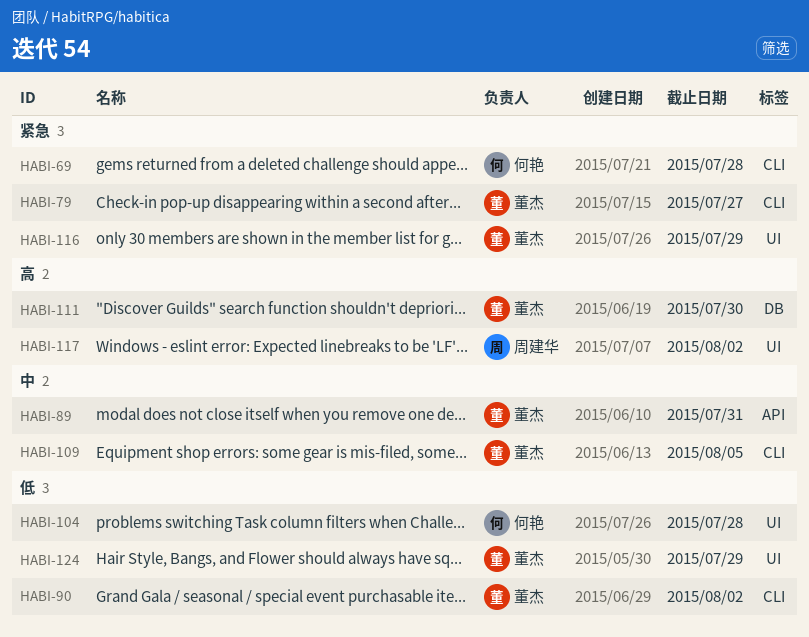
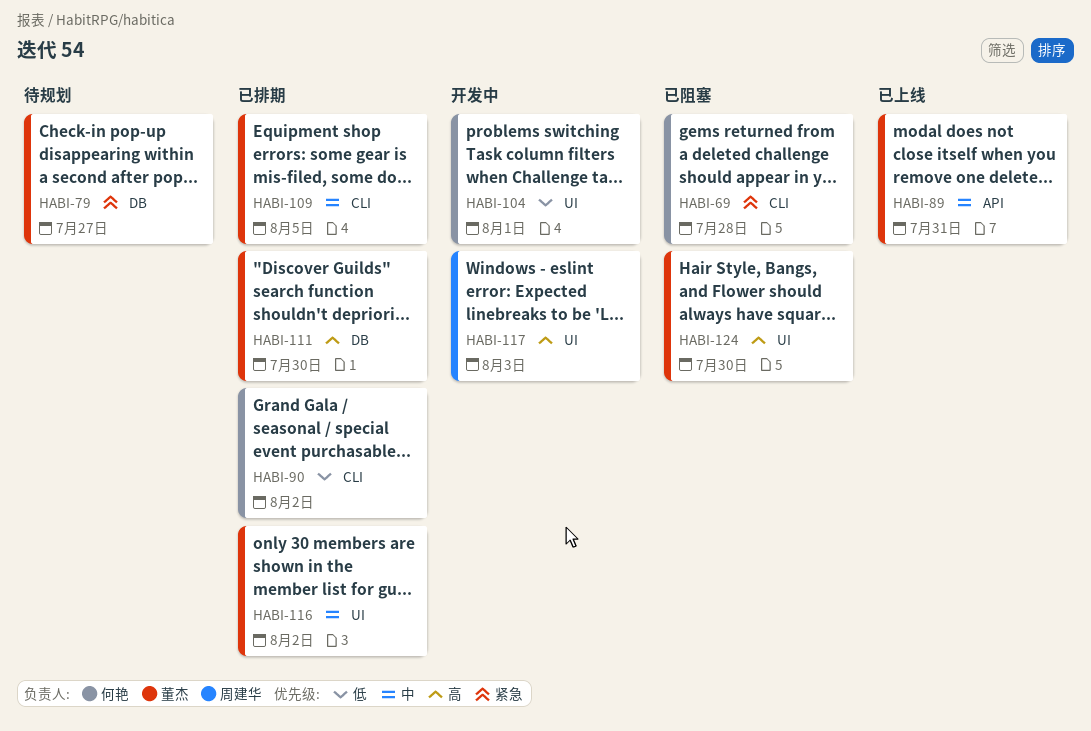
HABI-79, label: CLI -> DB
HABI-90, owner: 董杰 -> 何艳
HABI-104, due: Jul 28 -> Aug 1
HABI-116, priority: 紧急 -> 中
HABI-116, due: Jul 29 -> Aug 2
HABI-117, due: Aug 2 -> Aug 3
HABI-124, priority: 低 -> 高
HABI-124, due: Jul 29 -> Jul 30

